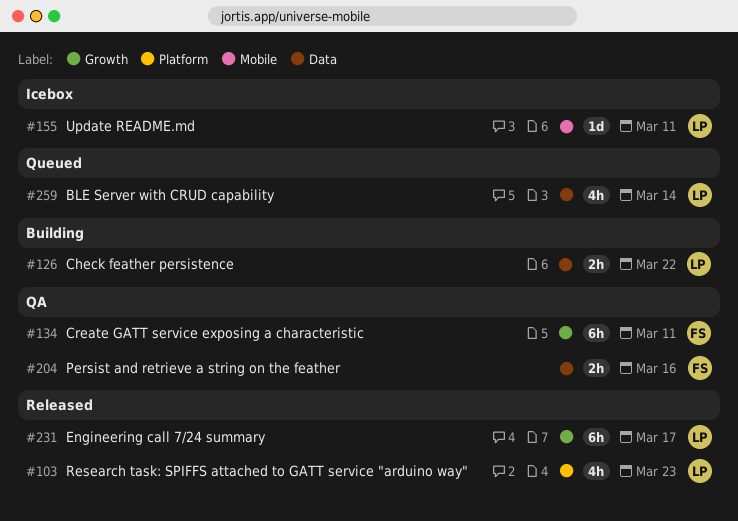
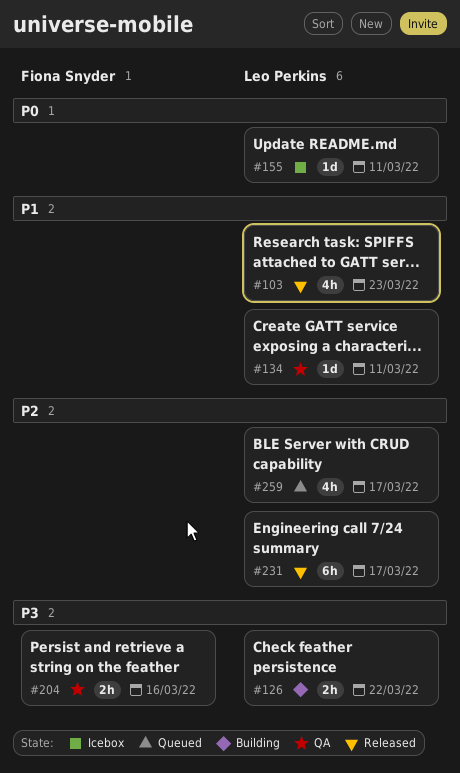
#134, owner: Fiona Snyder -> Leo Perkins
#134, estimate: 6h -> 1d
#259, due: Mar 14 -> Mar 17

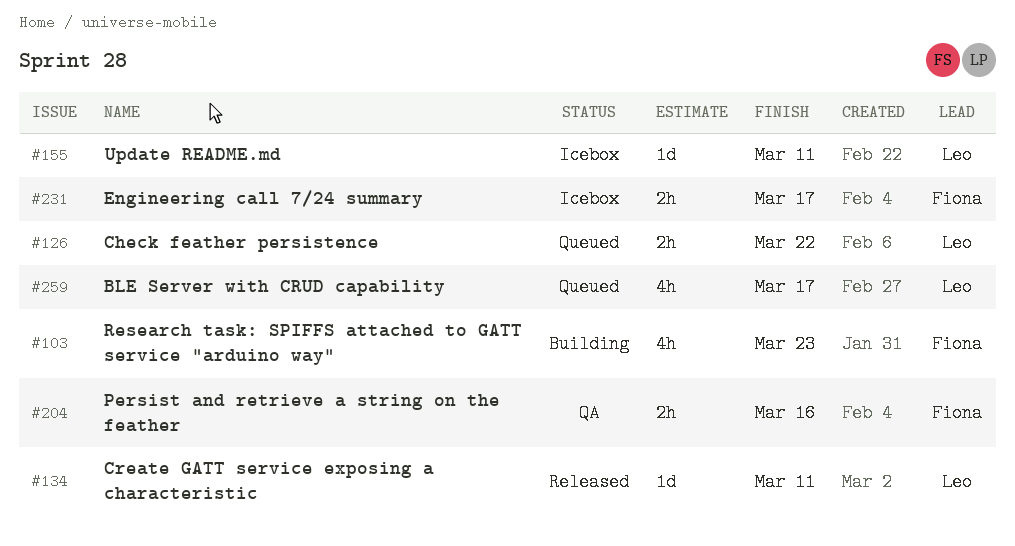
#103, status: Released -> Building
#103, owner: Leo Perkins -> Fiona Snyder
#126, status: Building -> Queued
#134, status: QA -> Released
#231, status: Released -> Icebox
#231, owner: Leo Perkins -> Fiona Snyder
#231, estimate: 6h -> 2h

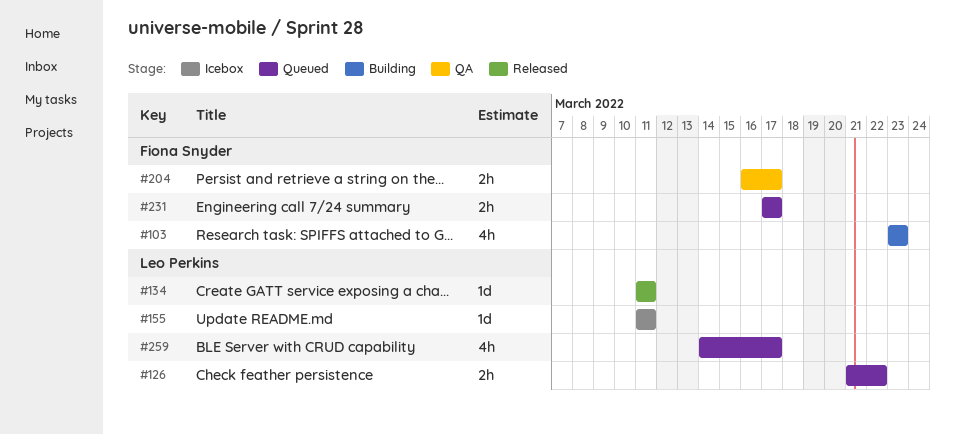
#204, due: Mar 16 -> Mar 17
#231, status: Icebox -> Queued

